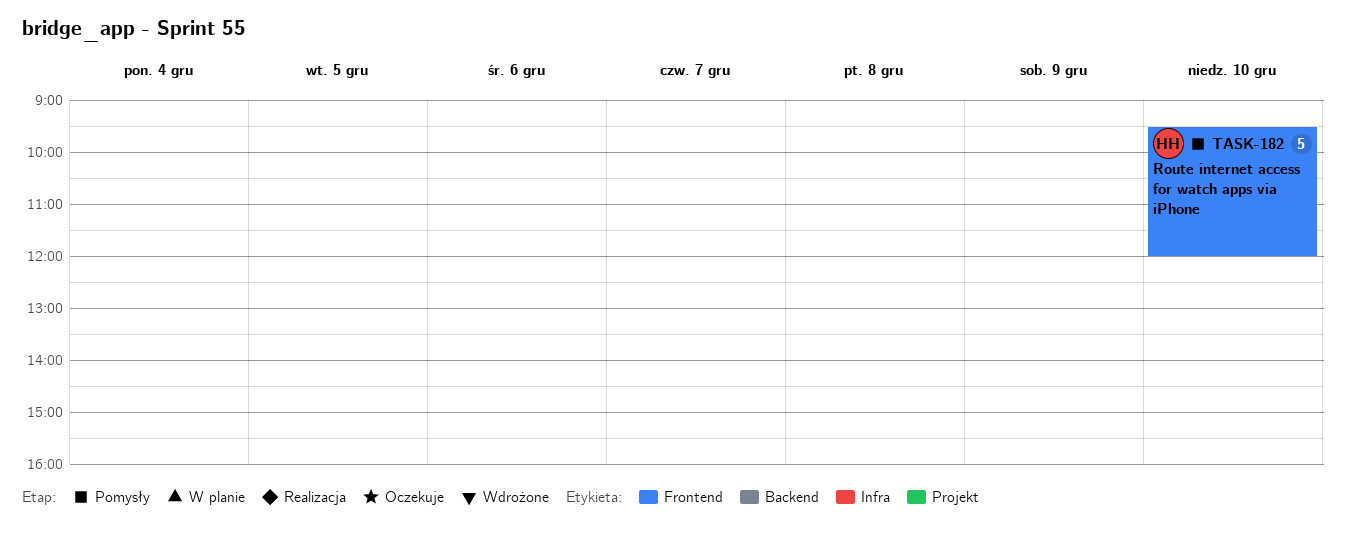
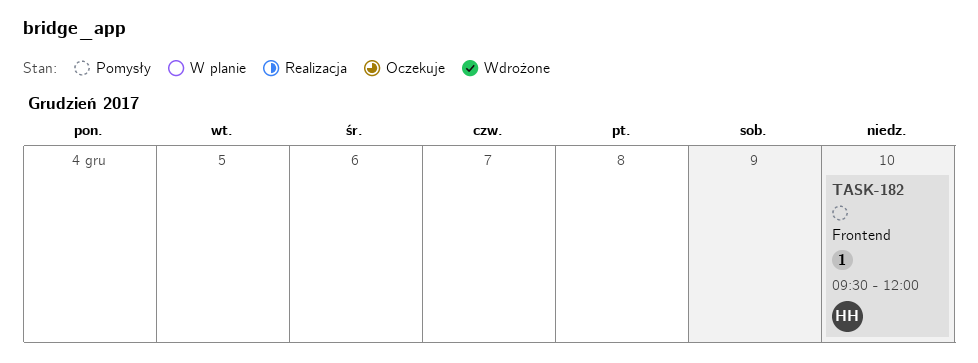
TASK-182, estimate: 5 -> 1

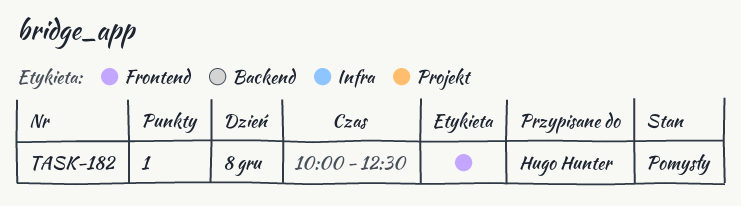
TASK-182, day: Dec 10 -> Dec 8
TASK-182, begins: 09:30 -> 10:00
TASK-182, ends: 12:00 -> 12:30

